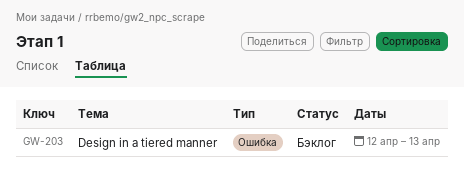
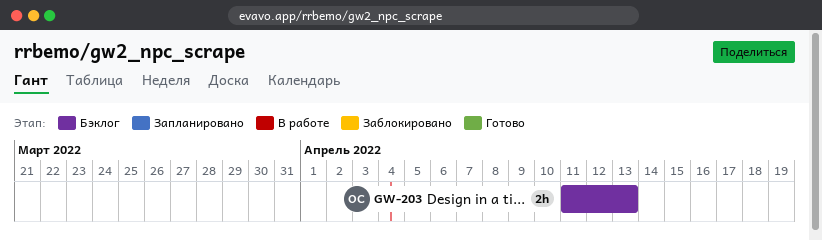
GW-203, start: Apr 12 -> Apr 11

